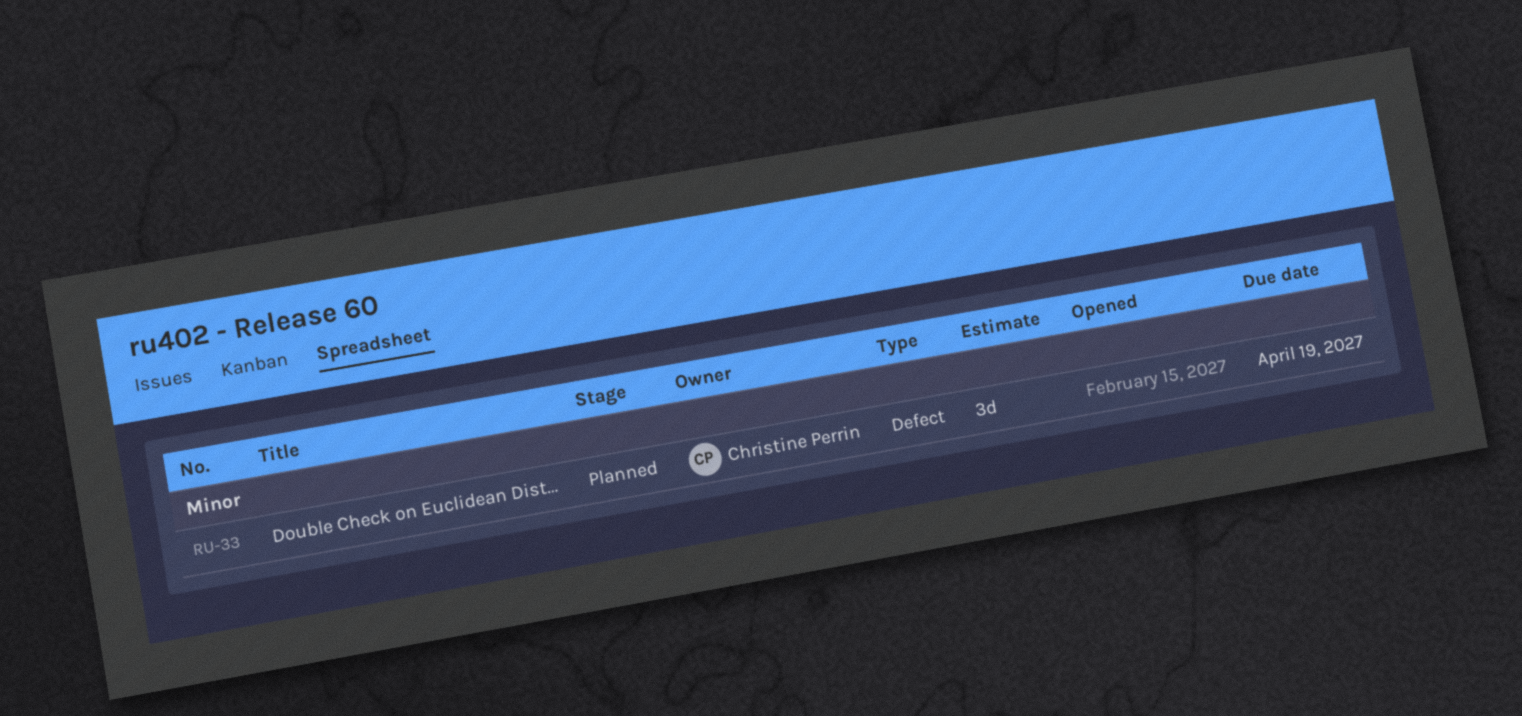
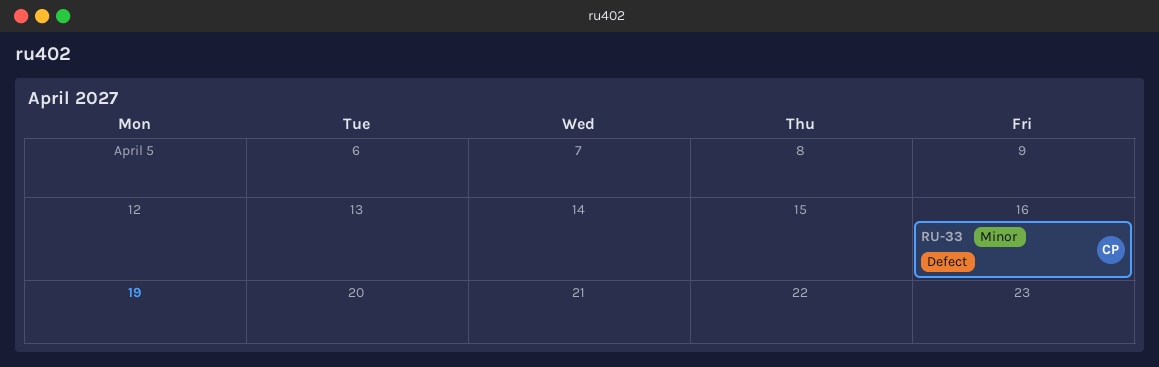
RU-33, due: Apr 19 -> Apr 16

